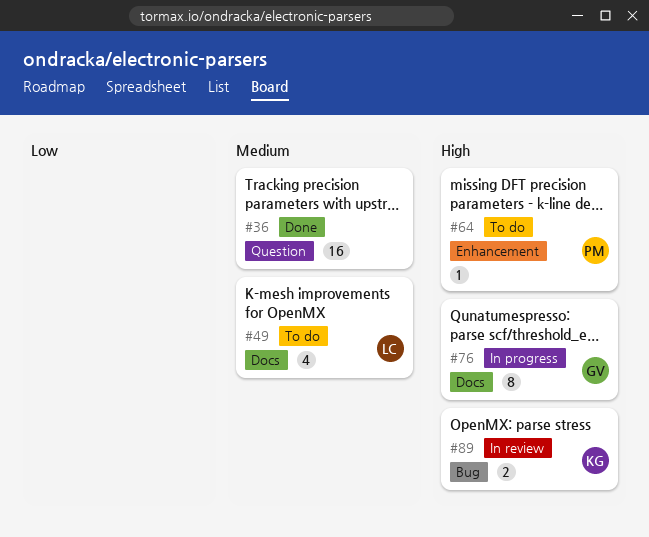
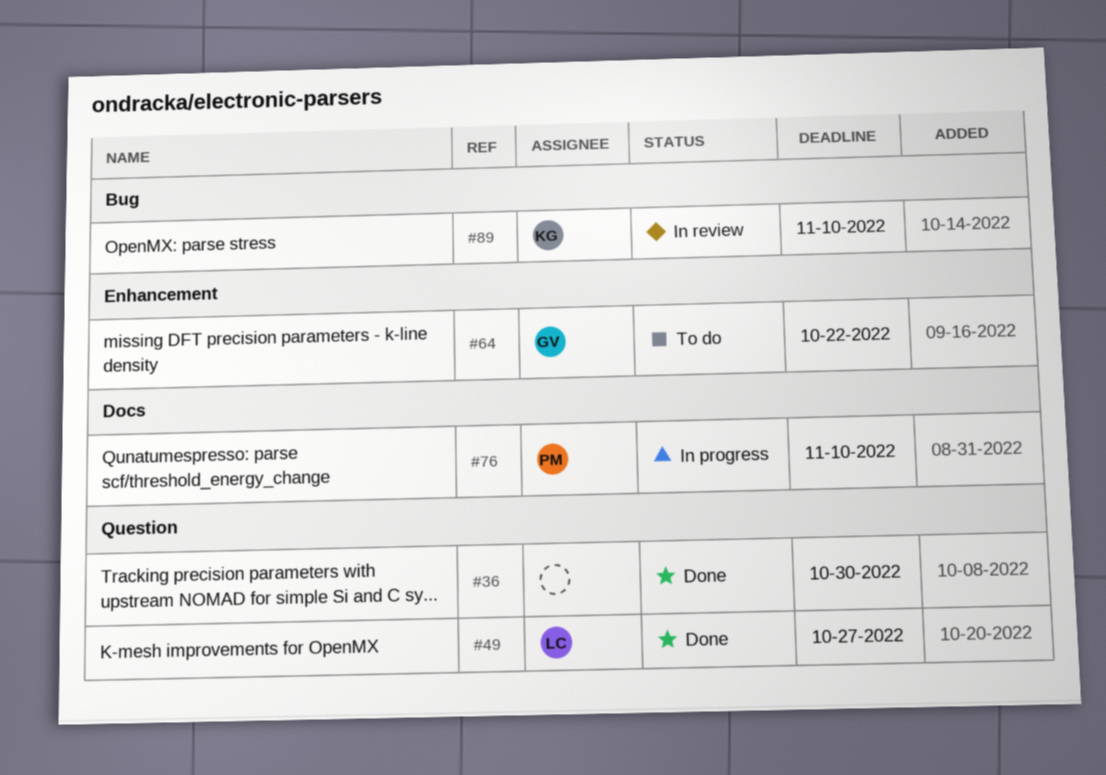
#49, status: To do -> Done
#49, label: Docs -> Question
#64, owner: PM -> GV
#76, owner: GV -> PM

